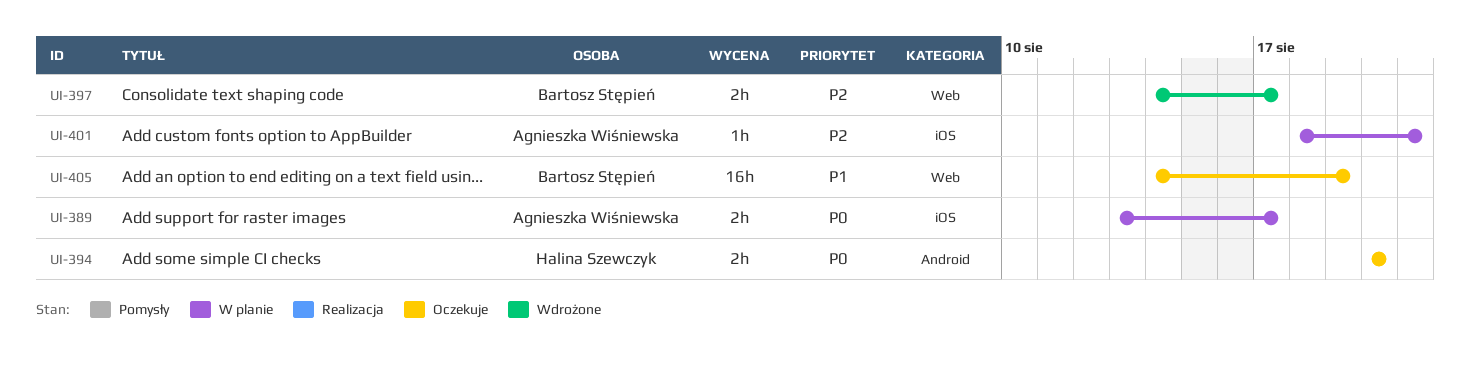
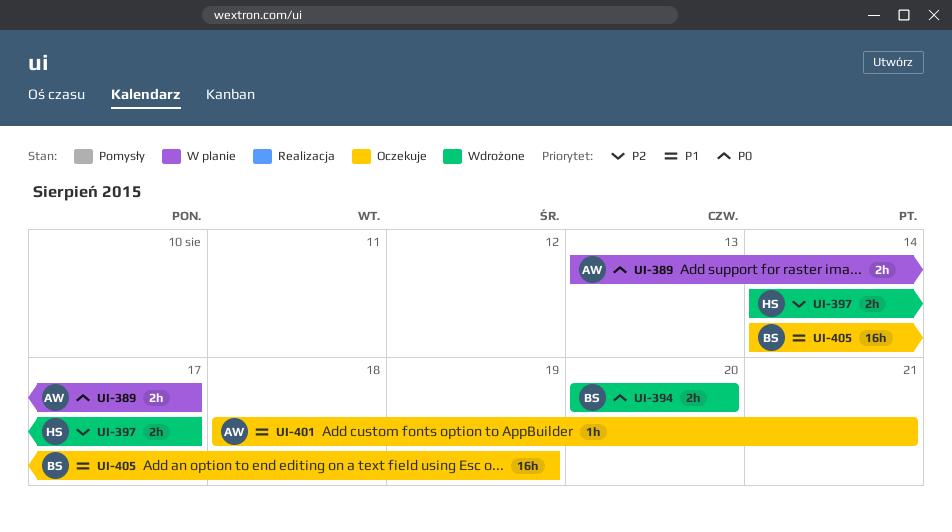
UI-394, status: Oczekuje -> Wdrożone
UI-394, owner: Halina Szewczyk -> Bartosz Stępień
UI-397, owner: Bartosz Stępień -> Halina Szewczyk
UI-401, status: W planie -> Oczekuje
UI-401, priority: P2 -> P1

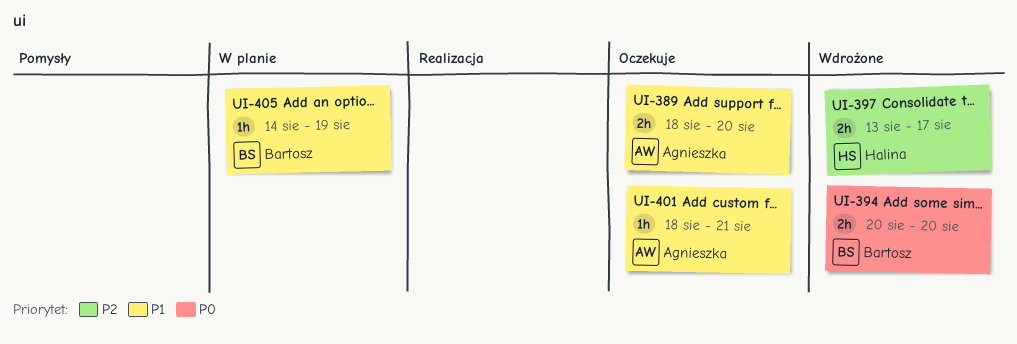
UI-389, status: W planie -> Oczekuje
UI-389, priority: P0 -> P1
UI-389, start: Aug 13 -> Aug 18
UI-389, due: Aug 17 -> Aug 20
UI-397, start: Aug 14 -> Aug 13
UI-405, status: Oczekuje -> W planie
UI-405, estimate: 16h -> 1h

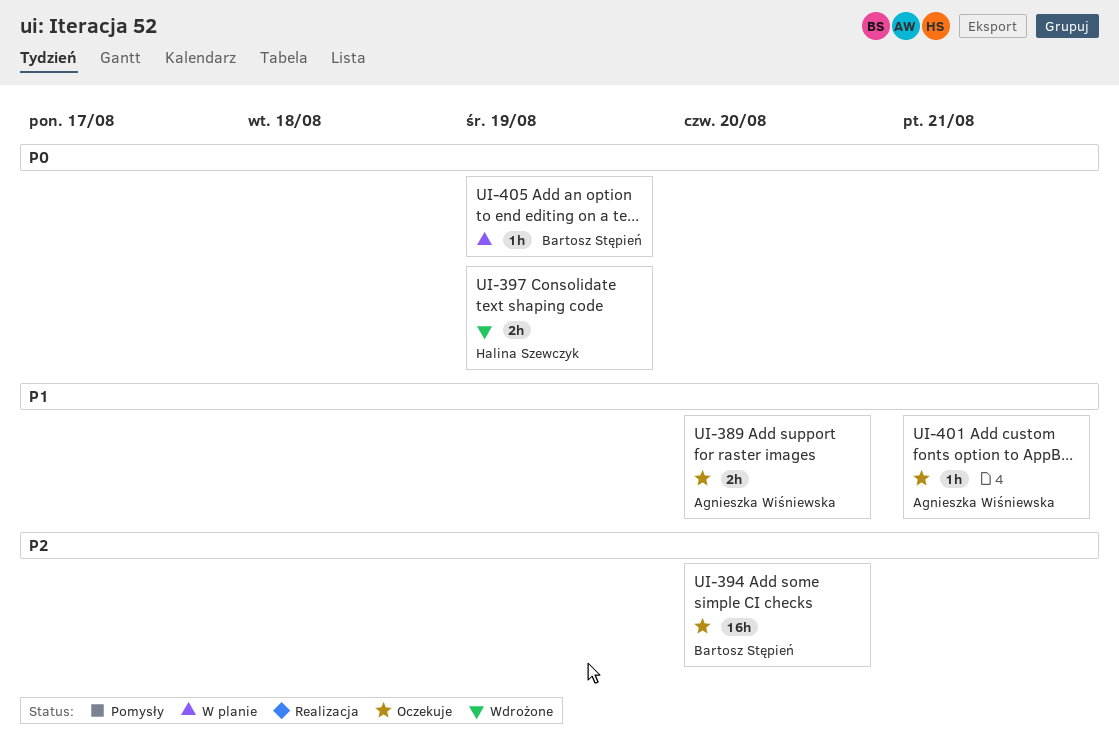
UI-394, status: Wdrożone -> Oczekuje
UI-394, priority: P0 -> P2
UI-394, estimate: 2h -> 16h
UI-397, priority: P2 -> P0
UI-397, due: Aug 17 -> Aug 19
UI-405, priority: P1 -> P0

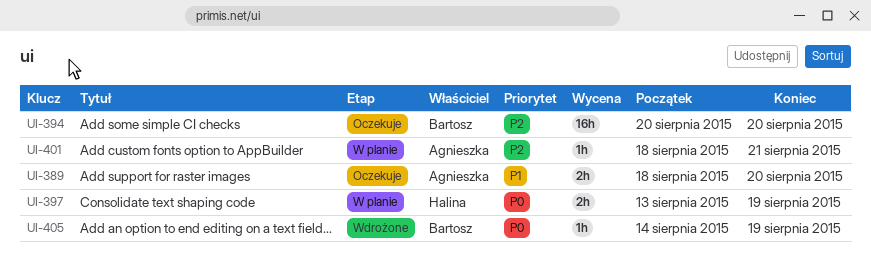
UI-397, status: Wdrożone -> W planie
UI-401, status: Oczekuje -> W planie
UI-401, priority: P1 -> P2
UI-405, status: W planie -> Wdrożone

